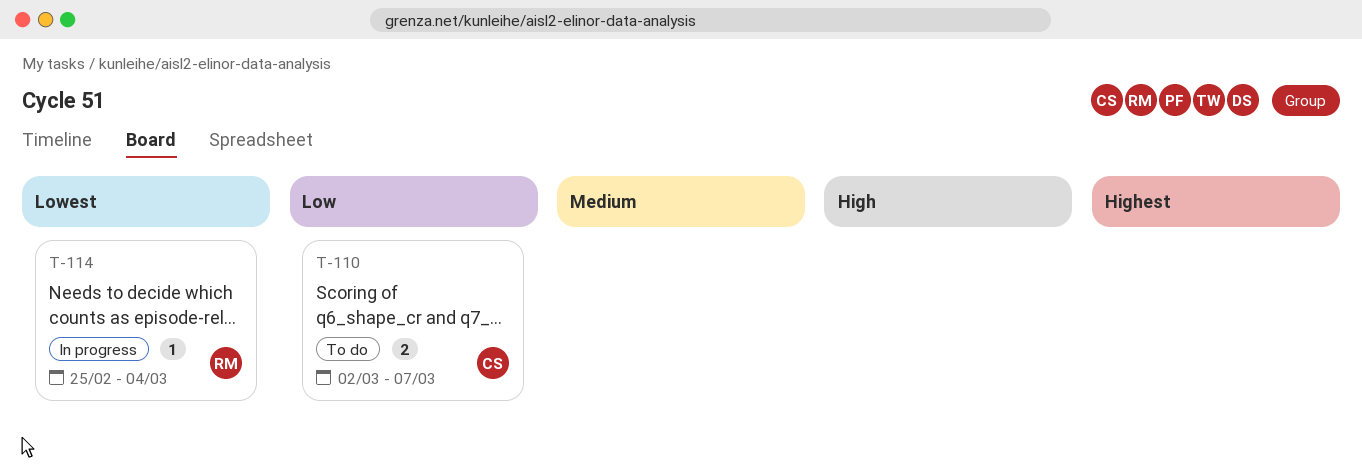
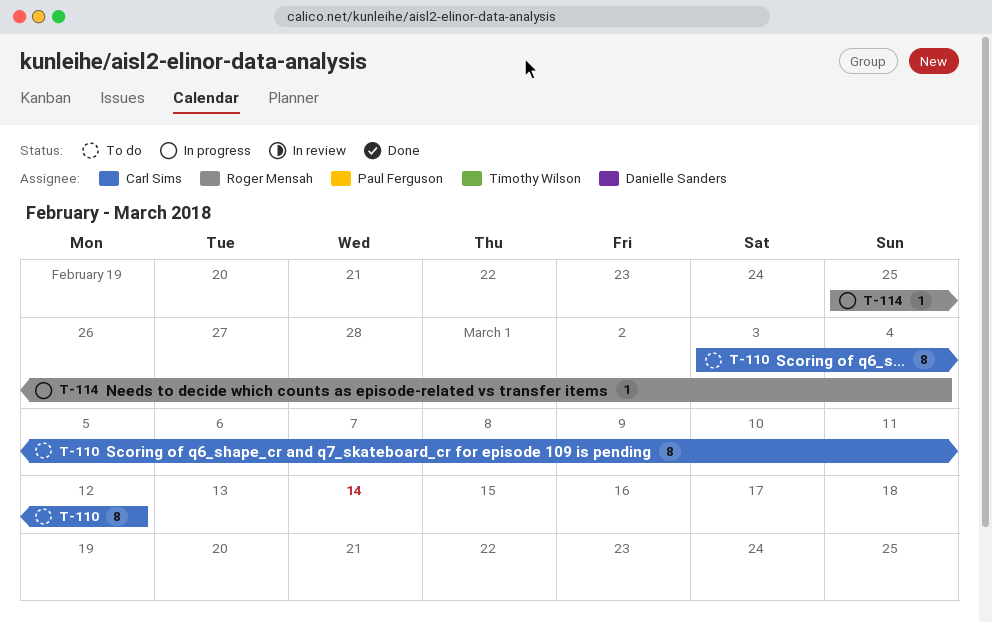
T-110, estimate: 2 -> 8
T-110, start: Mar 2 -> Mar 3
T-110, due: Mar 7 -> Mar 12

